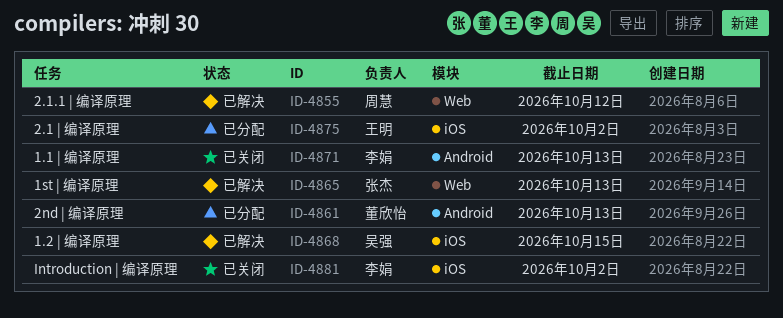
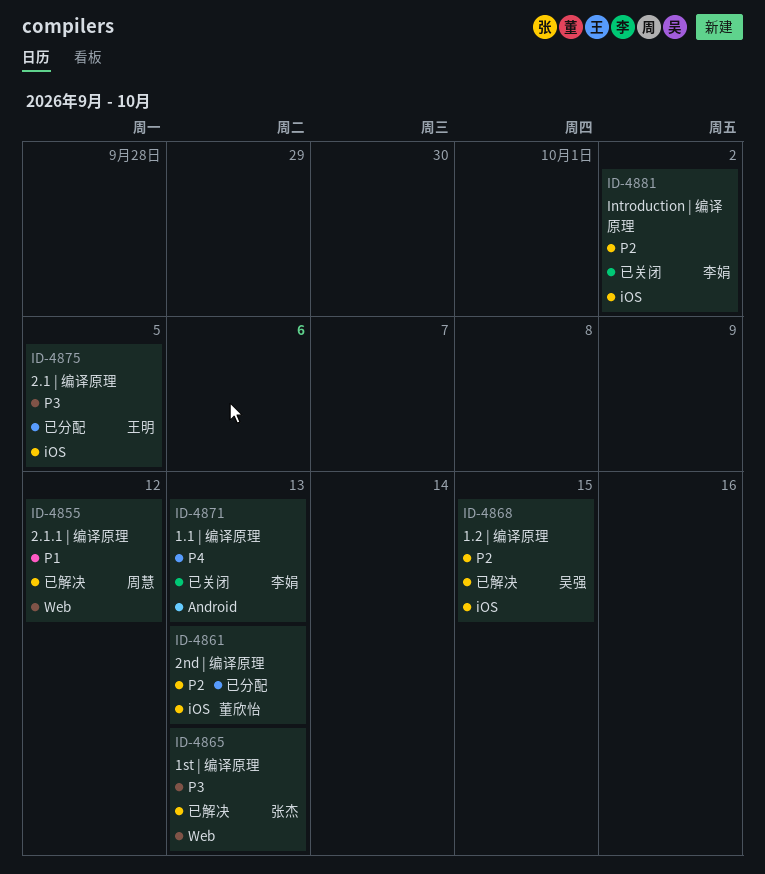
ID-4861, label: Android -> iOS
ID-4875, due: Oct 2 -> Oct 5

